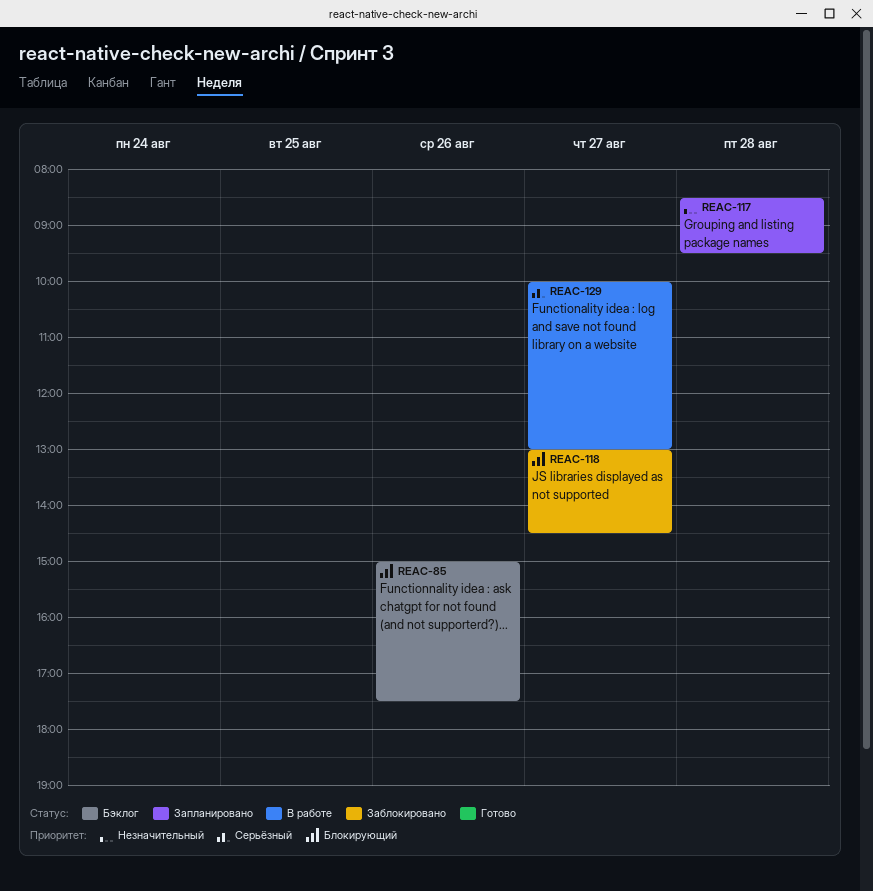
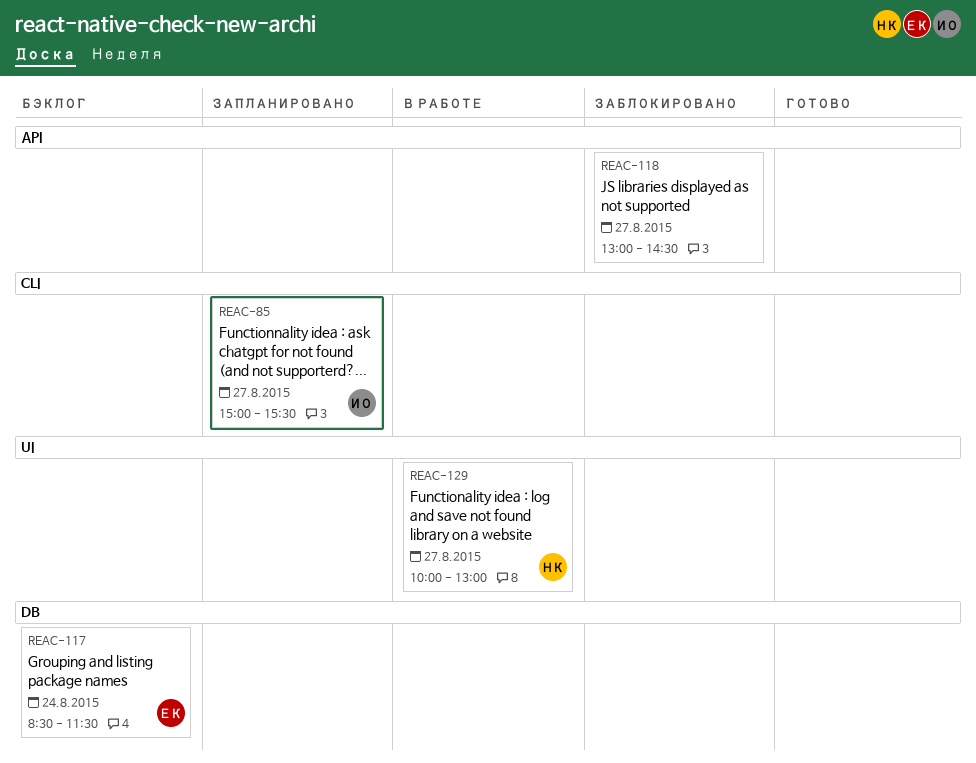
REAC-85, status: Бэклог -> Запланировано
REAC-85, day: Aug 26 -> Aug 27
REAC-85, ends: 17:30 -> 15:30
REAC-117, status: Запланировано -> Бэклог
REAC-117, day: Aug 28 -> Aug 24
REAC-117, ends: 09:30 -> 11:30

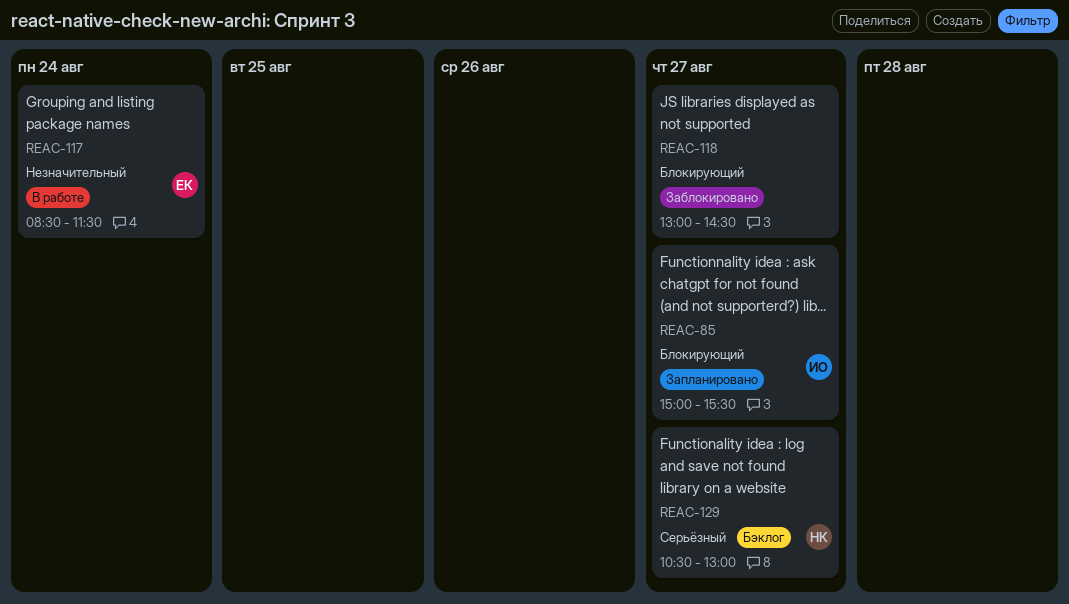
REAC-117, status: Бэклог -> В работе
REAC-129, status: В работе -> Бэклог
REAC-129, begins: 10:00 -> 10:30

